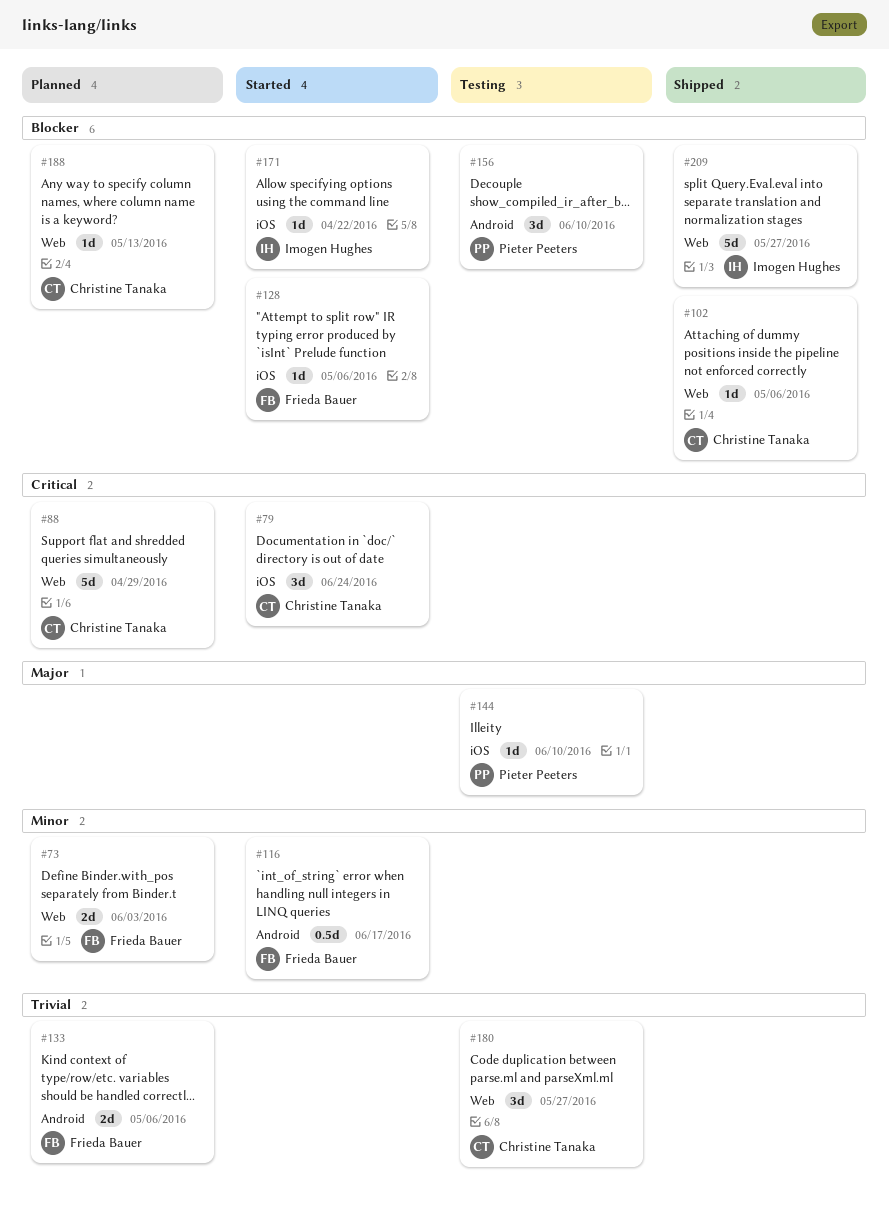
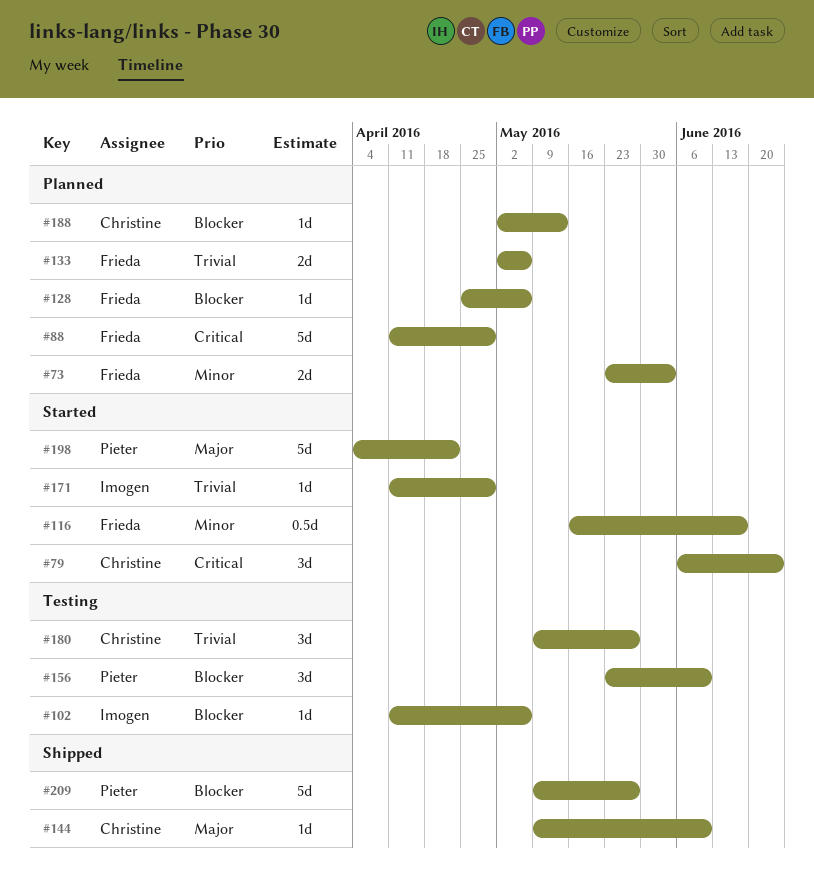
#88, owner: Christine Tanaka -> Frieda Bauer
#102, status: Shipped -> Testing
#102, owner: Christine Tanaka -> Imogen Hughes
#128, status: Started -> Planned
#144, status: Testing -> Shipped
#144, owner: Pieter Peeters -> Christine Tanaka
#171, priority: Blocker -> Trivial
#171, due: Apr 22 -> Apr 29
#198: none -> present
#209, owner: Imogen Hughes -> Pieter Peeters

